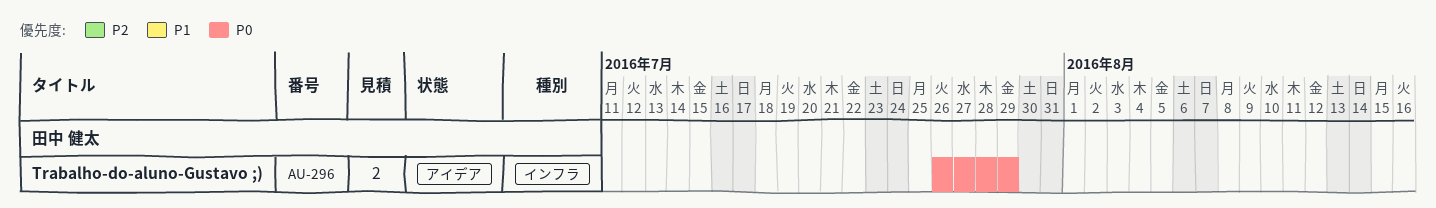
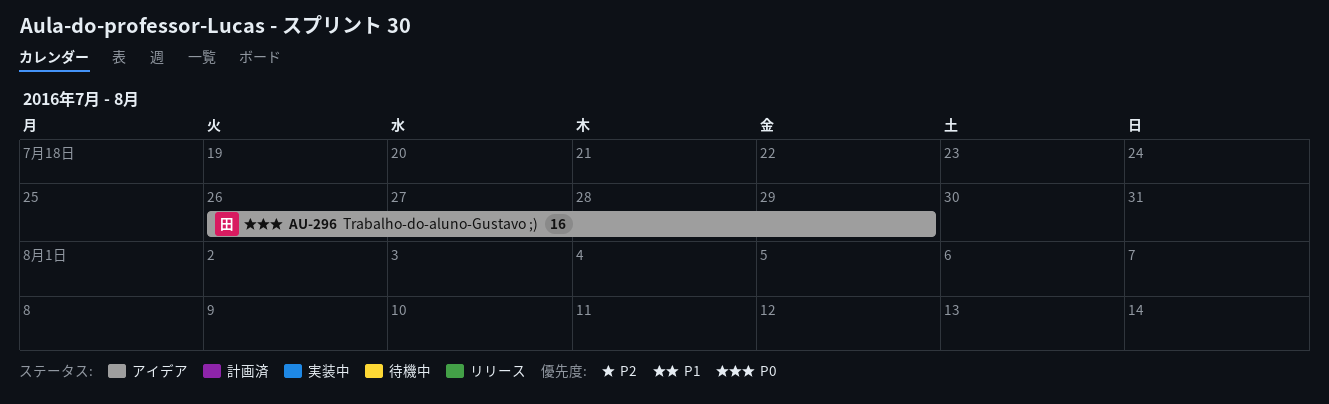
AU-296, estimate: 2 -> 16

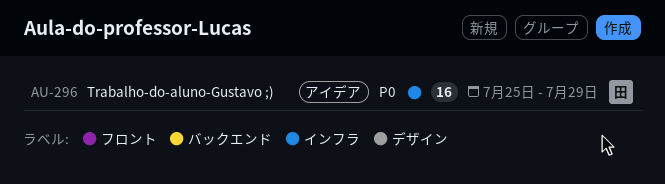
AU-296, start: Jul 26 -> Jul 25

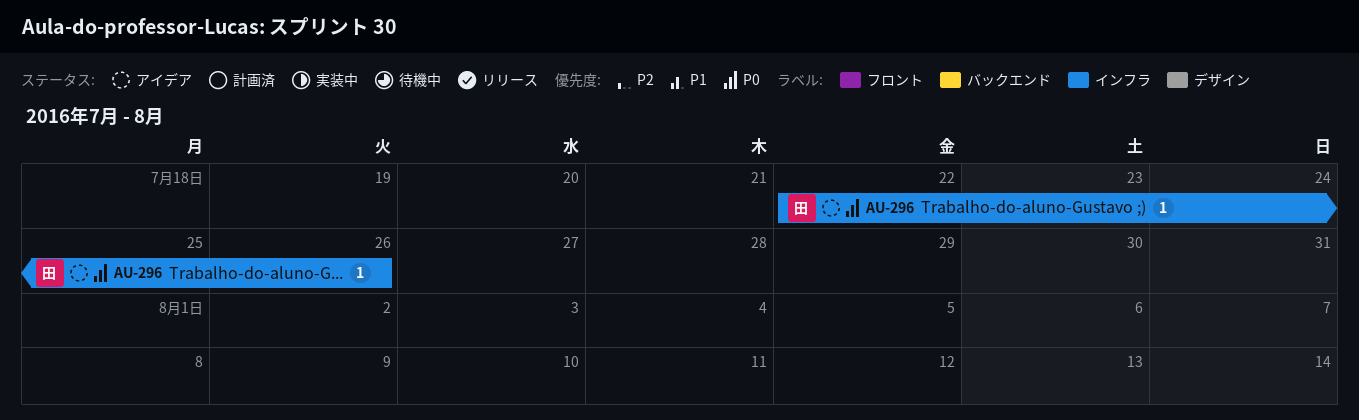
AU-296, estimate: 16 -> 1
AU-296, start: Jul 25 -> Jul 22
AU-296, due: Jul 29 -> Jul 26

